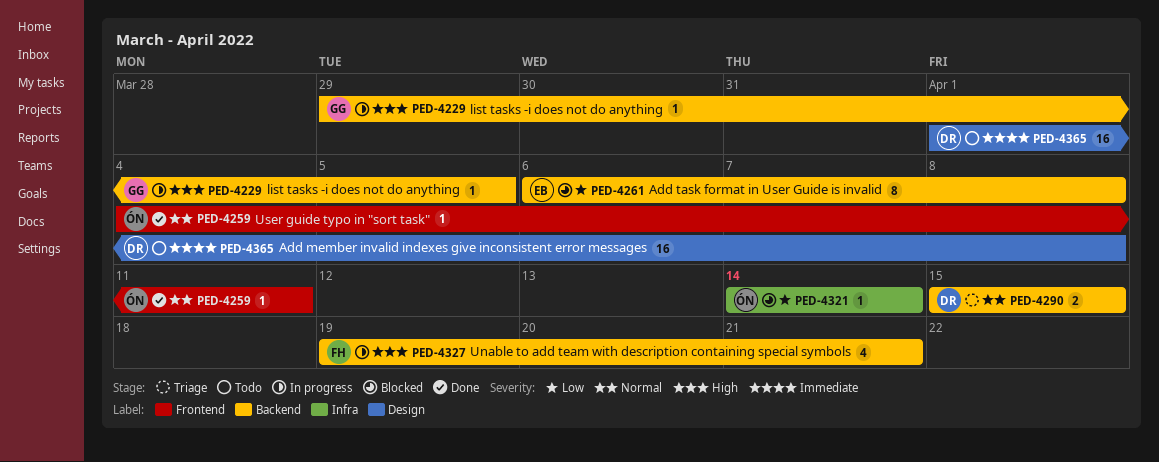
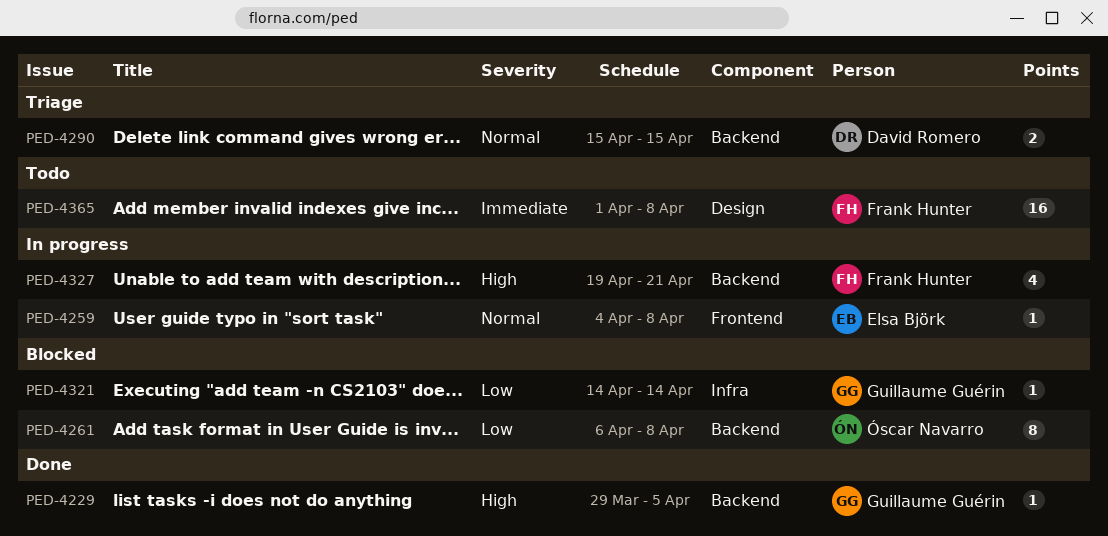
PED-4229, status: In progress -> Done
PED-4259, status: Done -> In progress
PED-4259, owner: Óscar Navarro -> Elsa Björk
PED-4259, due: Apr 11 -> Apr 8
PED-4261, owner: Elsa Björk -> Óscar Navarro
PED-4321, owner: Óscar Navarro -> Guillaume Guérin
PED-4365, owner: David Romero -> Frank Hunter

